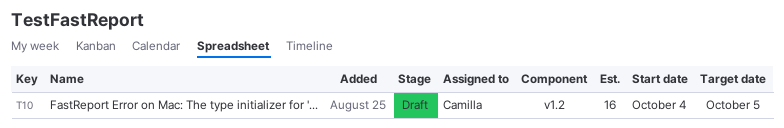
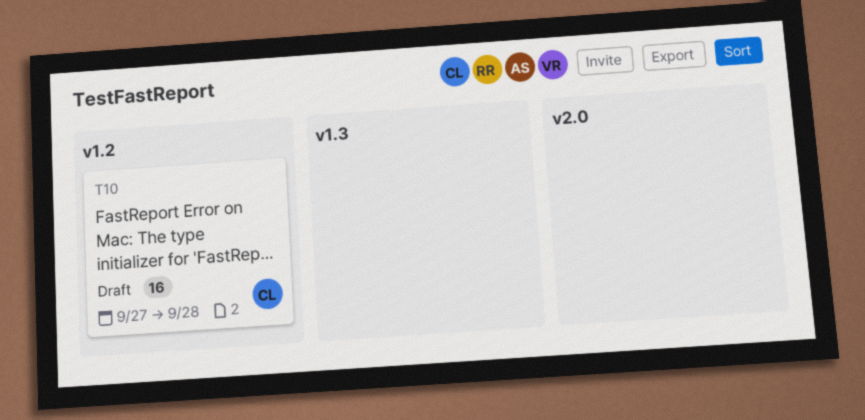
T10, start: Oct 4 -> Sep 27
T10, due: Oct 5 -> Sep 28

